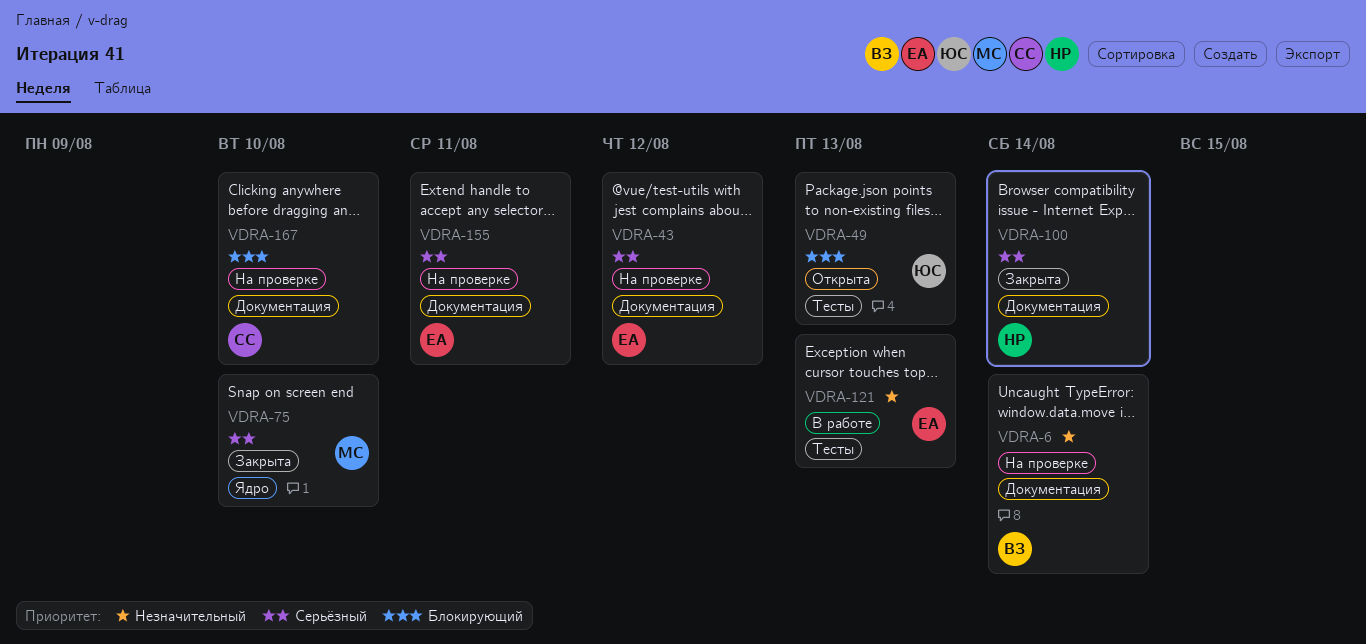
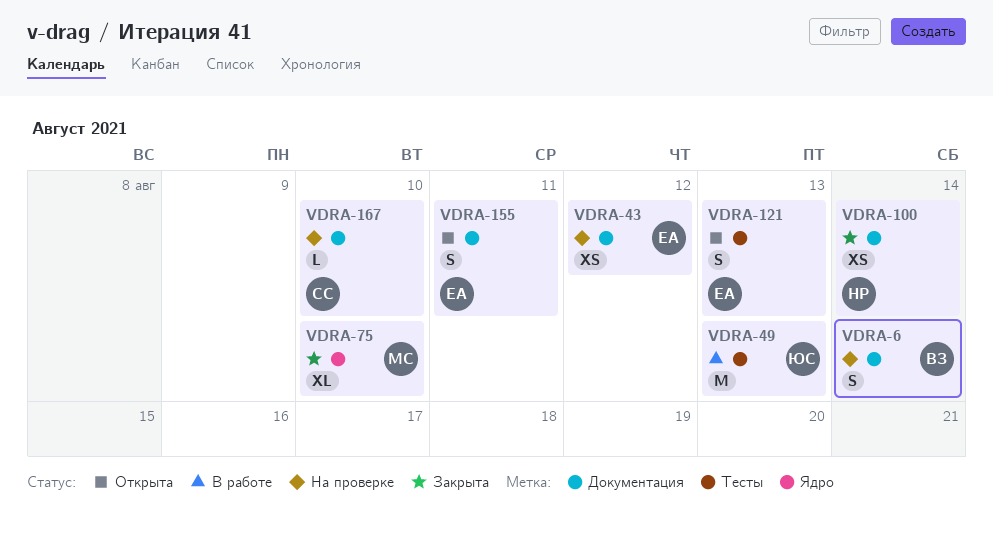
VDRA-49, status: Открыта -> В работе
VDRA-121, status: В работе -> Открыта
VDRA-155, status: На проверке -> Открыта

